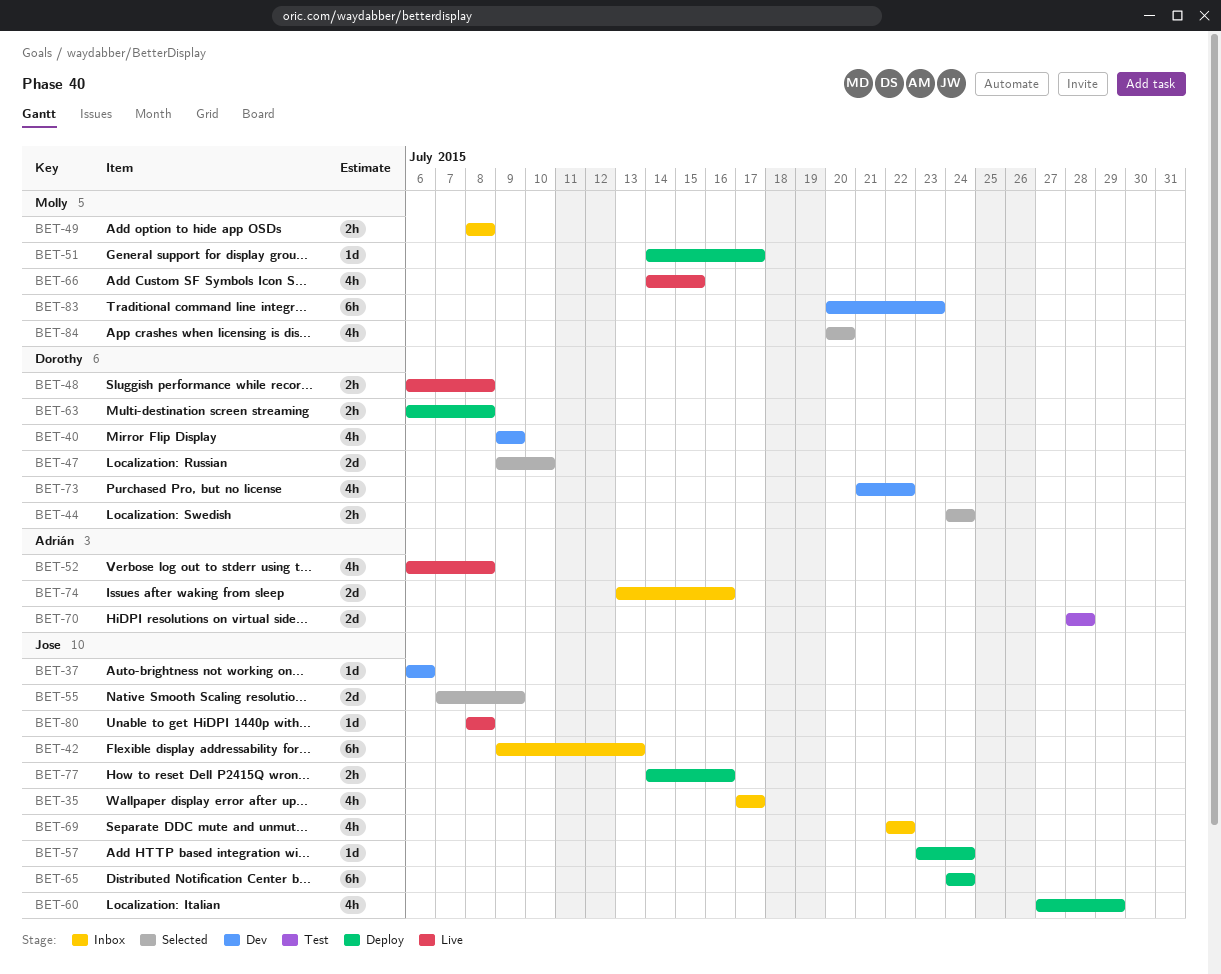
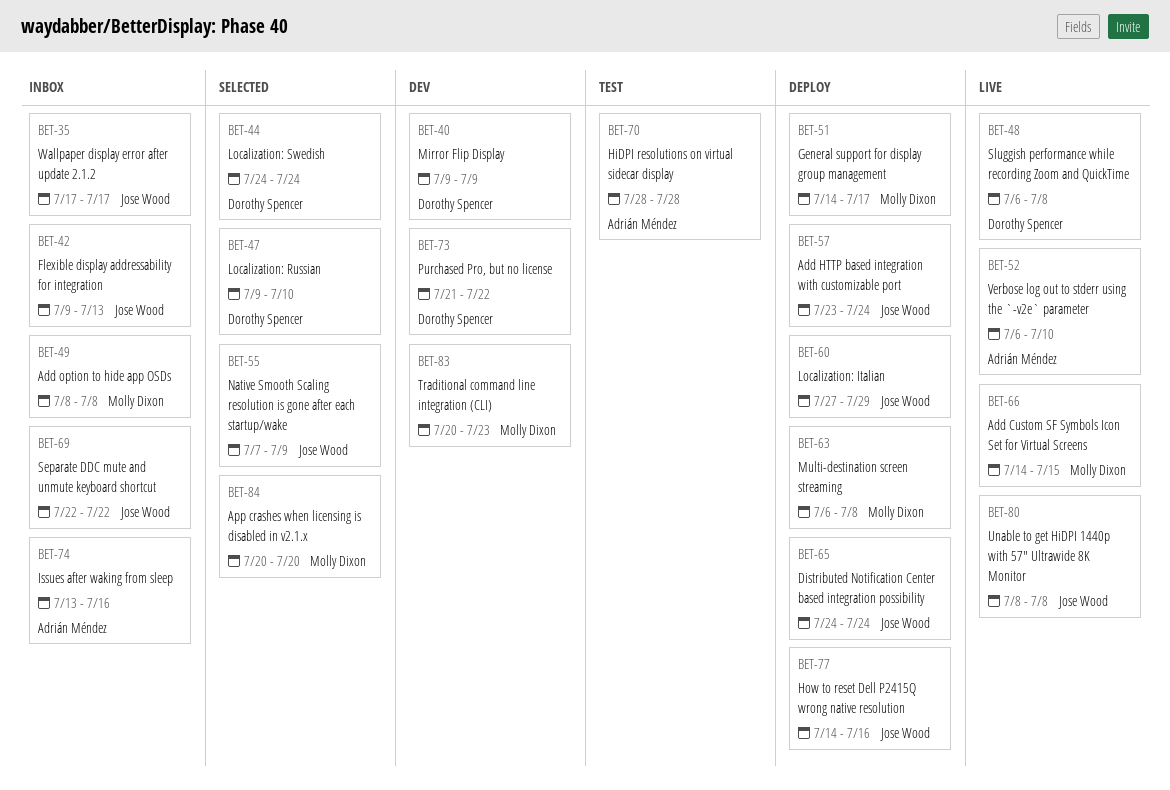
BET-37: present -> none
BET-52, due: Jul 8 -> Jul 10
BET-63, owner: Dorothy Spencer -> Molly Dixon

